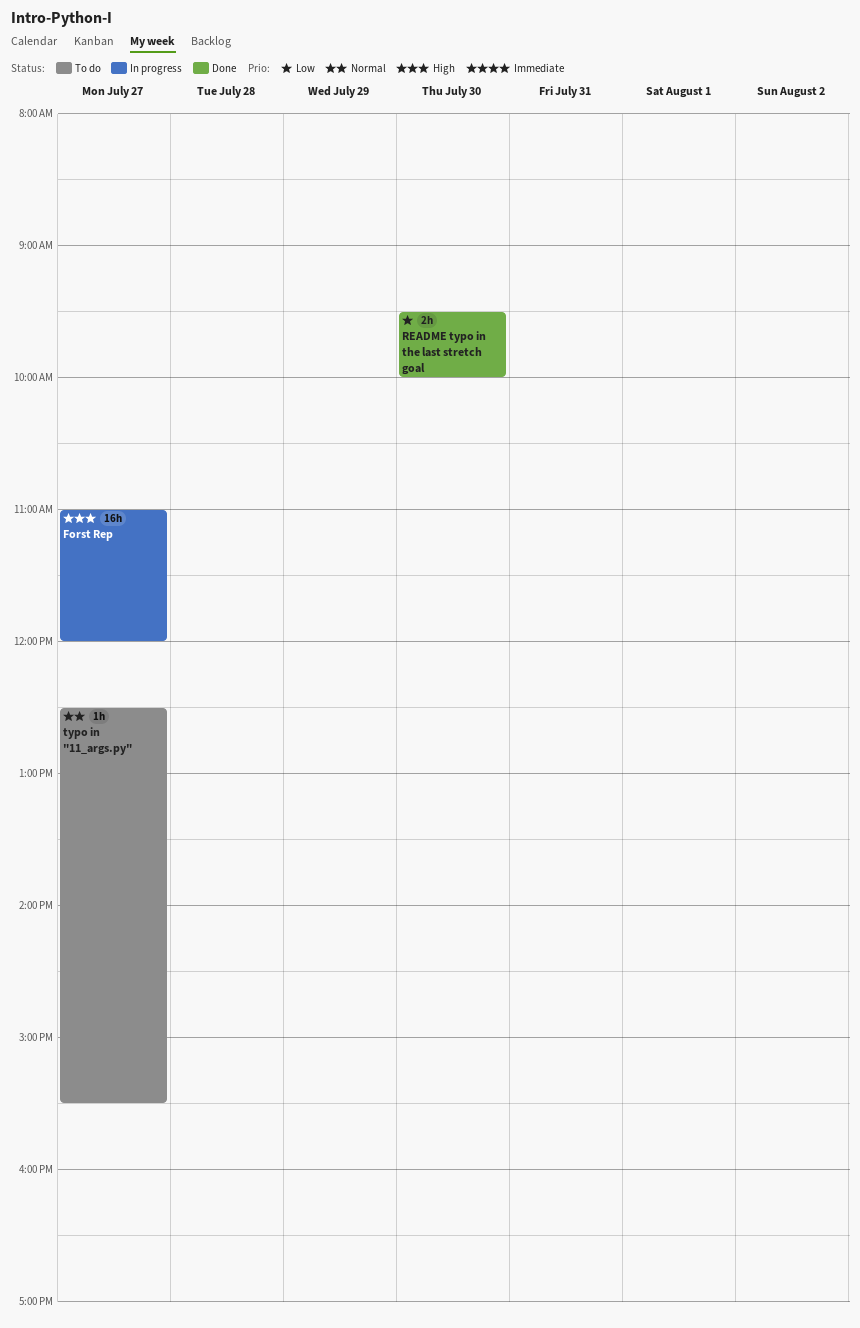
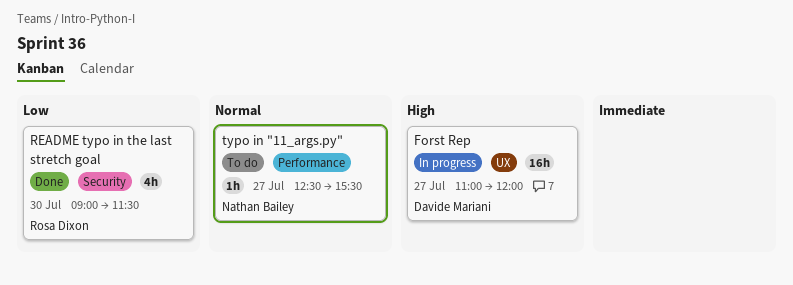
README typo in the last stretch goal, estimate: 2h -> 4h
README typo in the last stretch goal, begins: 09:30 -> 09:00
README typo in the last stretch goal, ends: 10:00 -> 11:30

